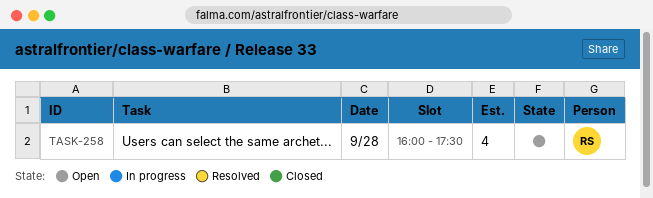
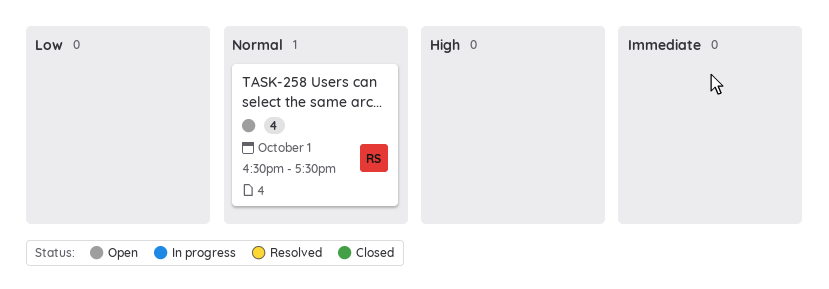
TASK-258, day: Sep 28 -> Oct 1
TASK-258, begins: 16:00 -> 16:30

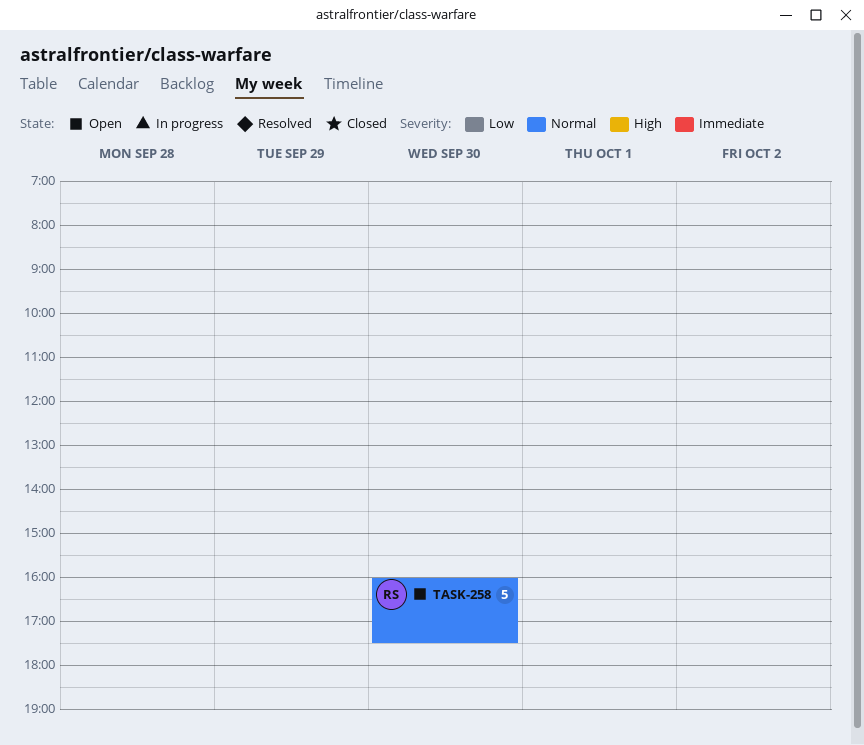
TASK-258, estimate: 4 -> 5
TASK-258, day: Oct 1 -> Sep 30
TASK-258, begins: 16:30 -> 16:00

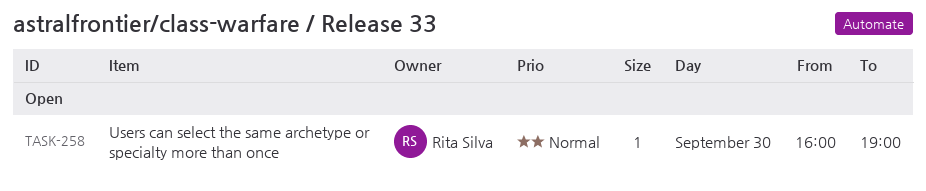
TASK-258, estimate: 5 -> 1
TASK-258, ends: 17:30 -> 19:00

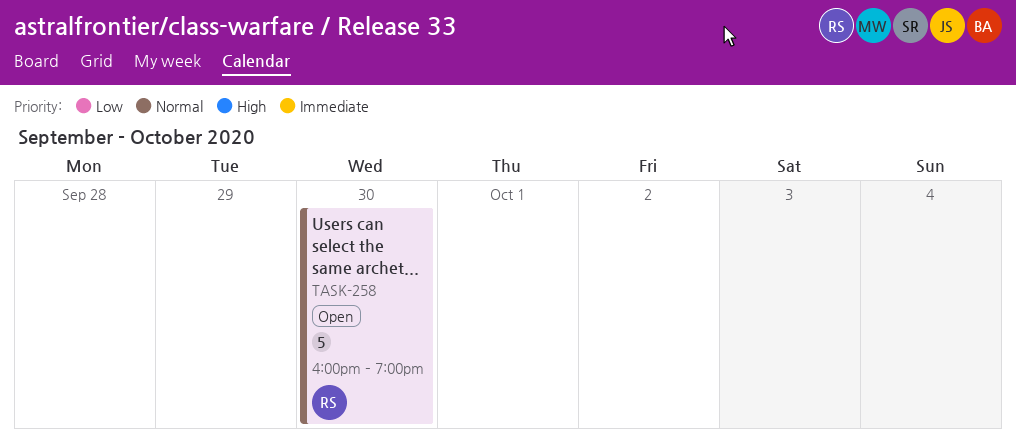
TASK-258, estimate: 1 -> 5

